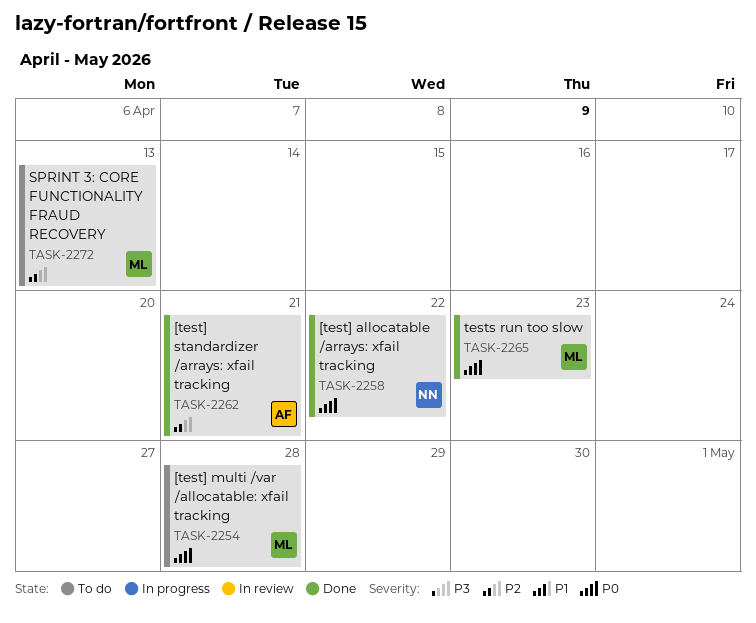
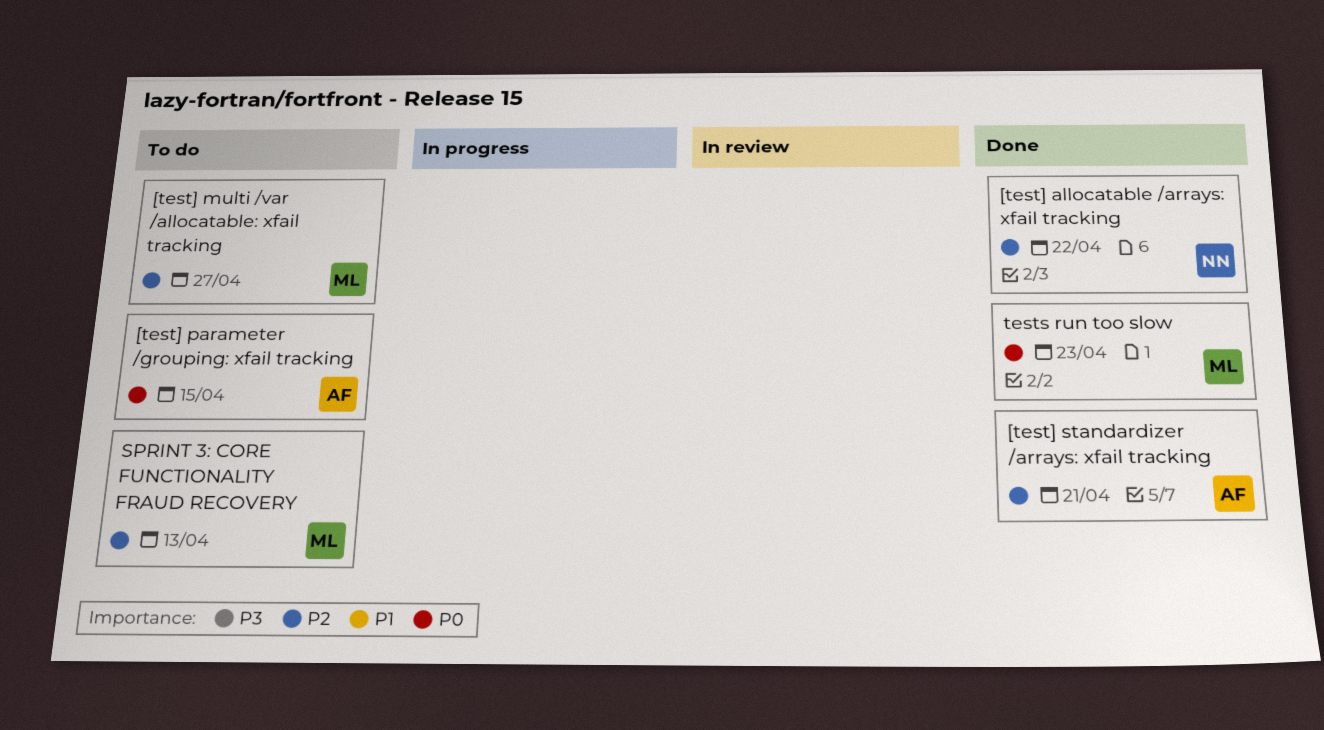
[test] allocatable /arrays: xfail tracking, priority: P0 -> P2
[test] multi /var /allocatable: xfail tracking, priority: P0 -> P2
[test] multi /var /allocatable: xfail tracking, due: Apr 28 -> Apr 27
[test] parameter /grouping: xfail tracking: none -> present

